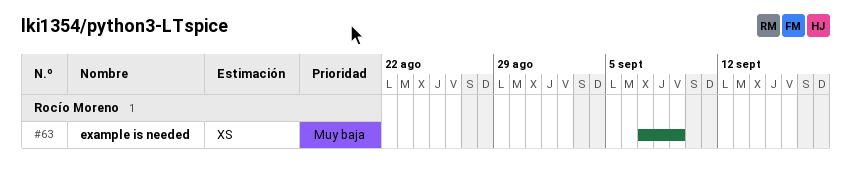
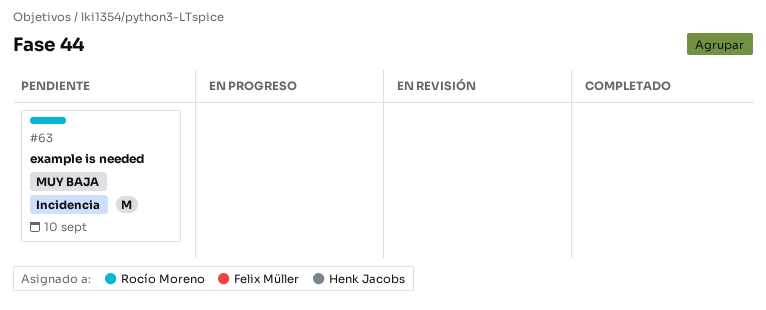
#63, estimate: XS -> M
#63, due: Sep 9 -> Sep 10

